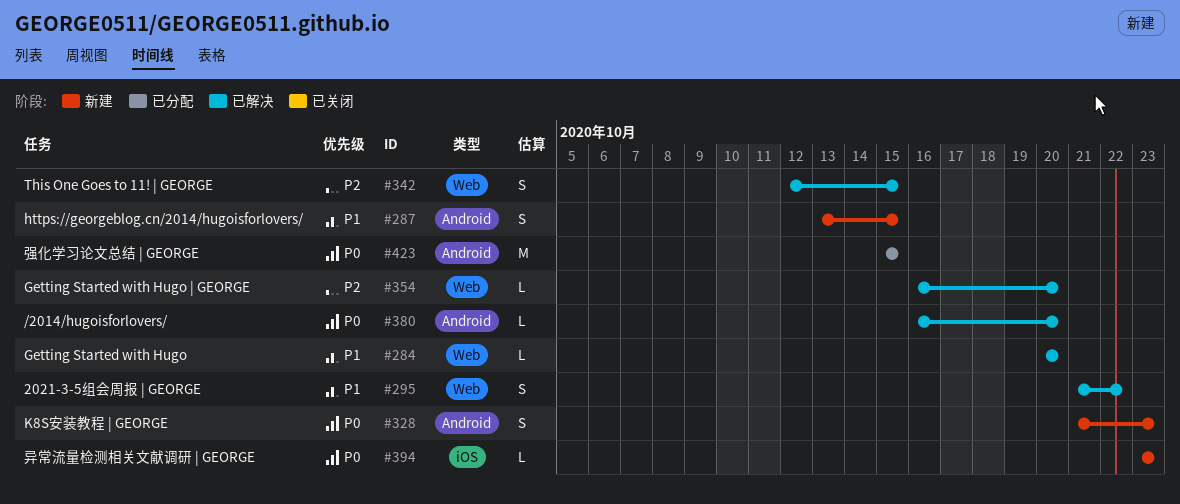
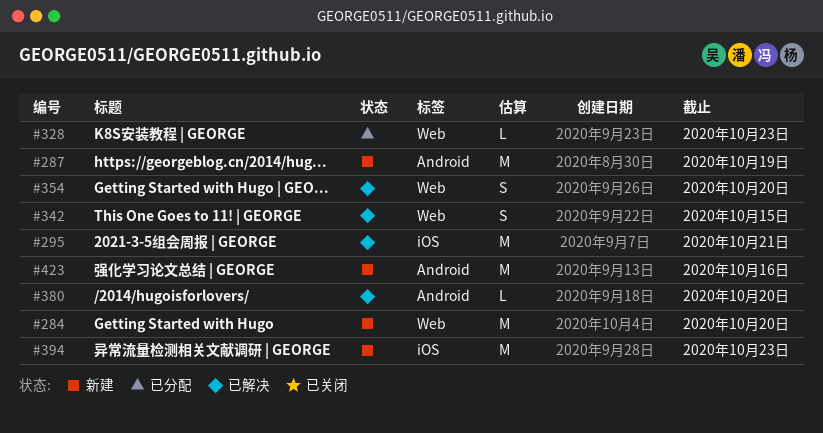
#284, status: 已解决 -> 新建
#284, estimate: L -> M
#287, estimate: S -> M
#287, due: Oct 15 -> Oct 19
#295, label: Web -> iOS
#295, estimate: S -> M
#295, due: Oct 22 -> Oct 21
#328, status: 新建 -> 已分配
#328, label: Android -> Web
#328, estimate: S -> L
#354, estimate: L -> S
#394, estimate: L -> M
#423, status: 已分配 -> 新建
#423, due: Oct 15 -> Oct 16

